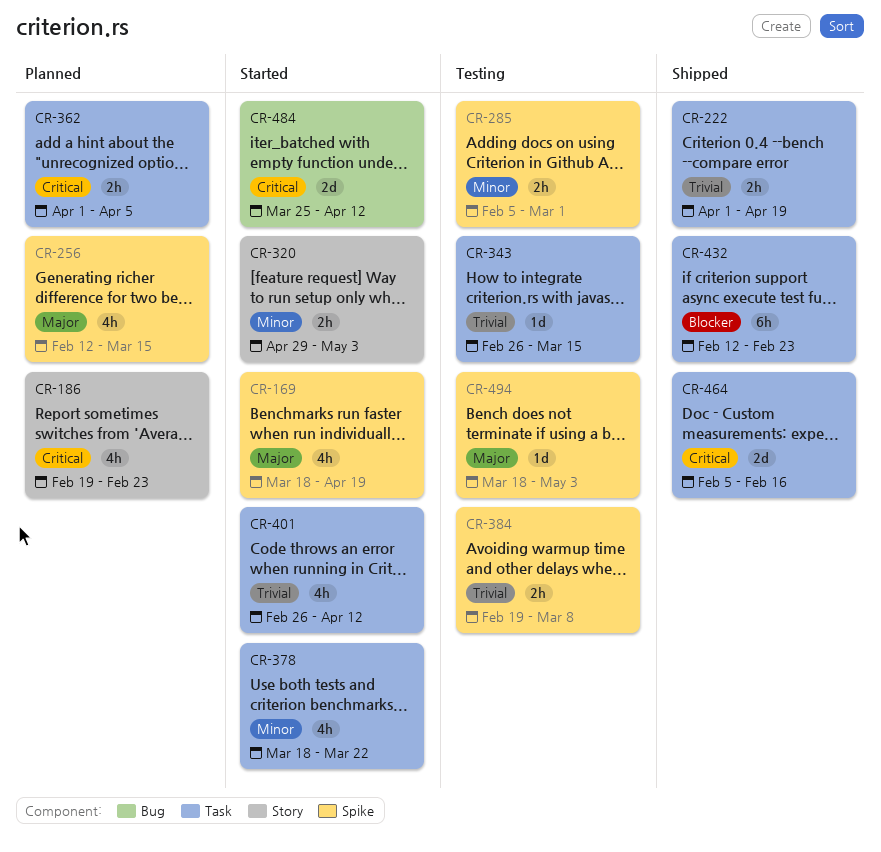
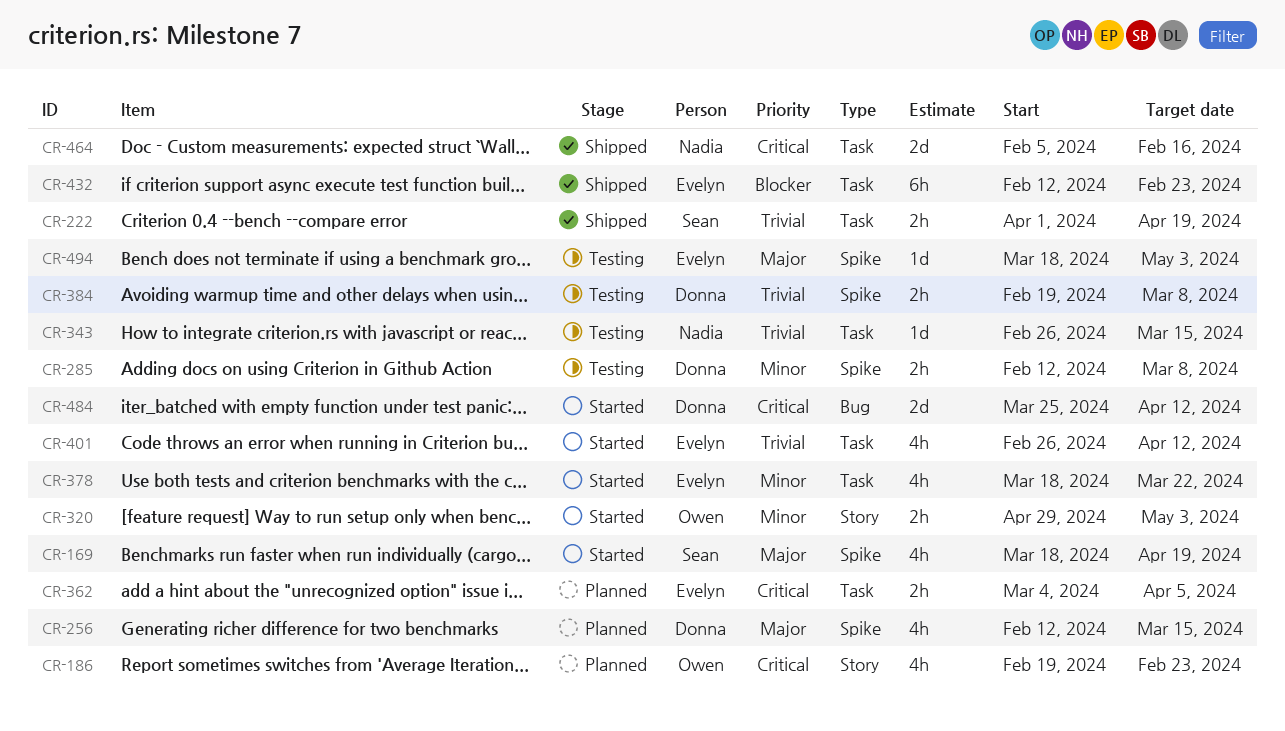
CR-285, start: Feb 5 -> Feb 12
CR-285, due: Mar 1 -> Mar 8
CR-362, start: Apr 1 -> Mar 4

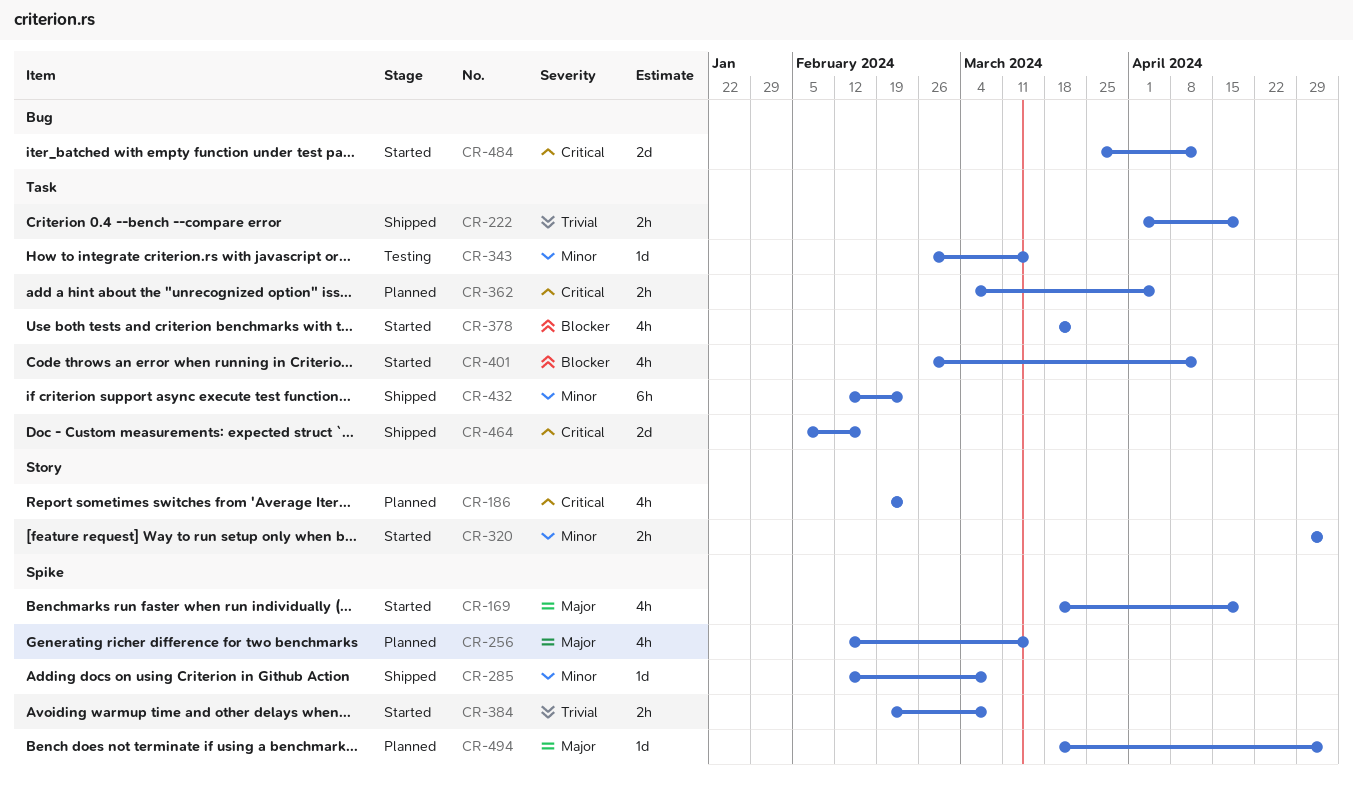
CR-285, status: Testing -> Shipped
CR-285, estimate: 2h -> 1d
CR-343, priority: Trivial -> Minor
CR-378, priority: Minor -> Blocker
CR-384, status: Testing -> Started
CR-401, priority: Trivial -> Blocker
CR-432, priority: Blocker -> Minor
CR-494, status: Testing -> Planned

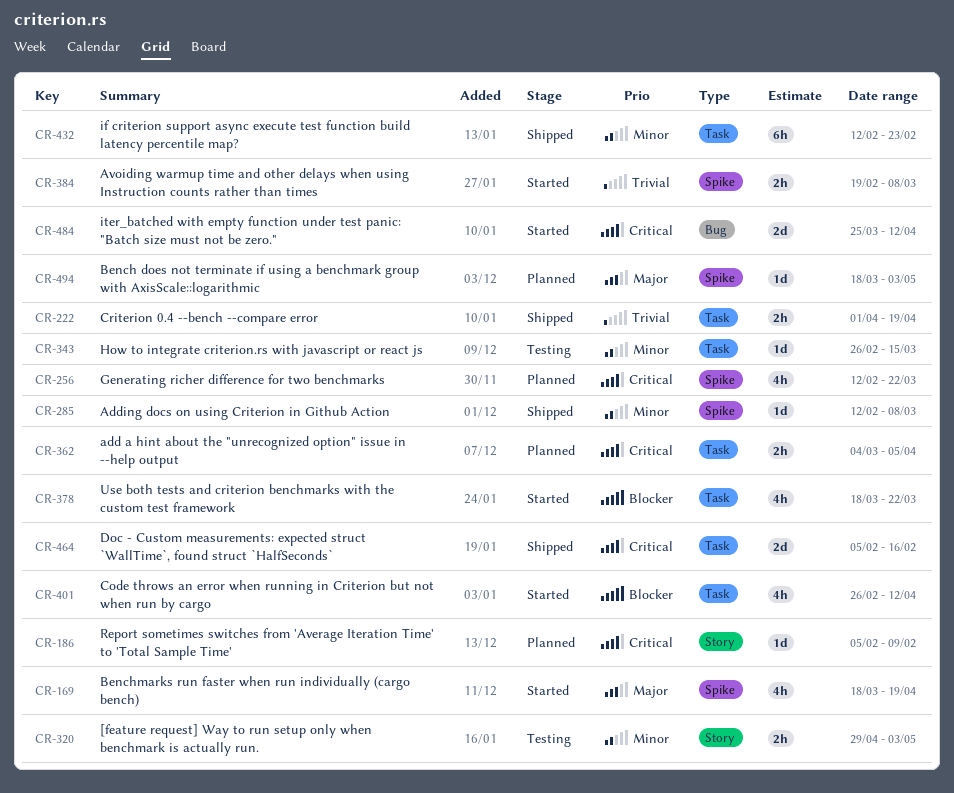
CR-186, estimate: 4h -> 1d
CR-186, start: Feb 19 -> Feb 5
CR-186, due: Feb 23 -> Feb 9
CR-256, priority: Major -> Critical
CR-256, due: Mar 15 -> Mar 22
CR-320, status: Started -> Testing

